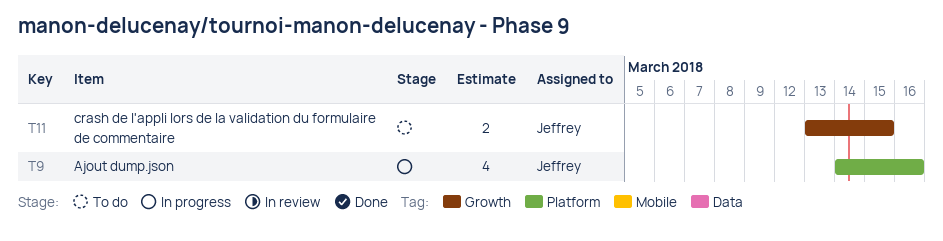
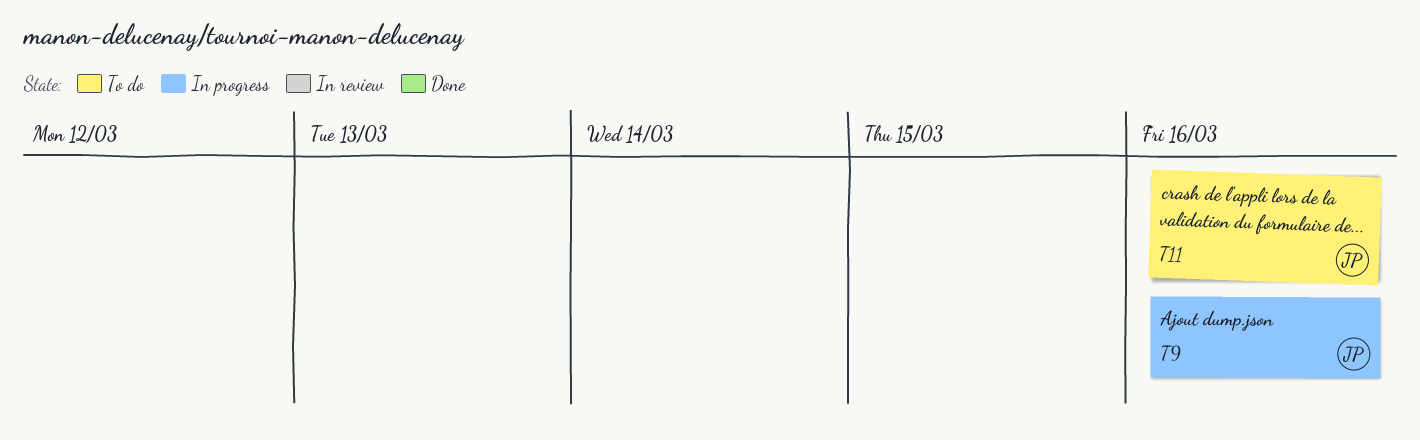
T11, due: Mar 15 -> Mar 16

